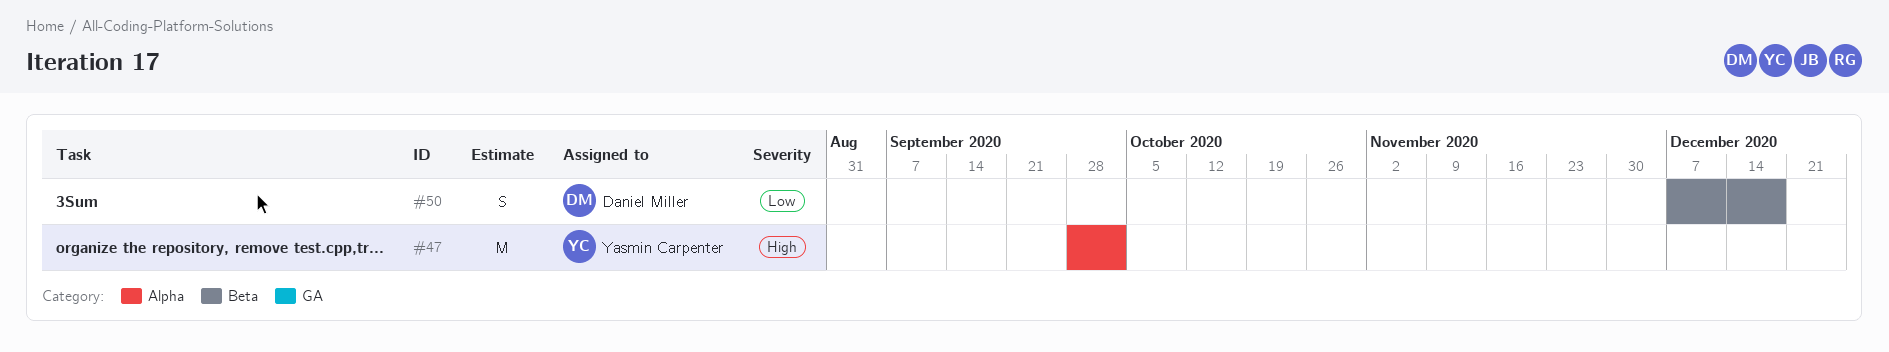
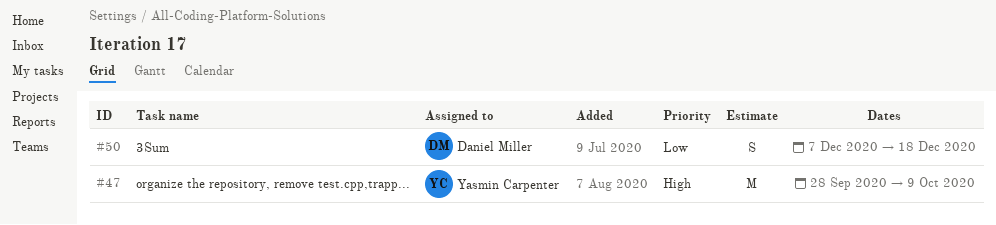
#47, due: Oct 2 -> Oct 9

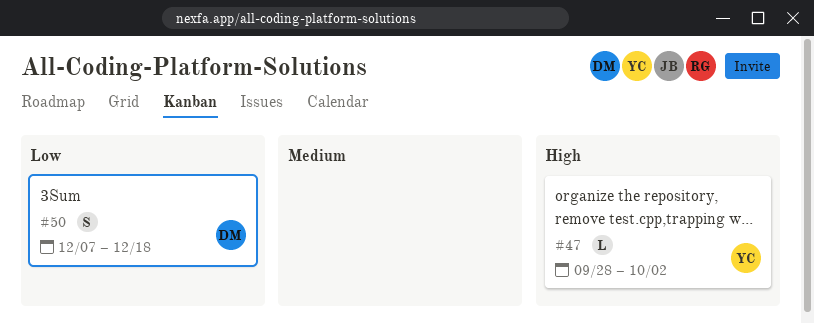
#47, estimate: M -> L
#47, due: Oct 9 -> Oct 2

